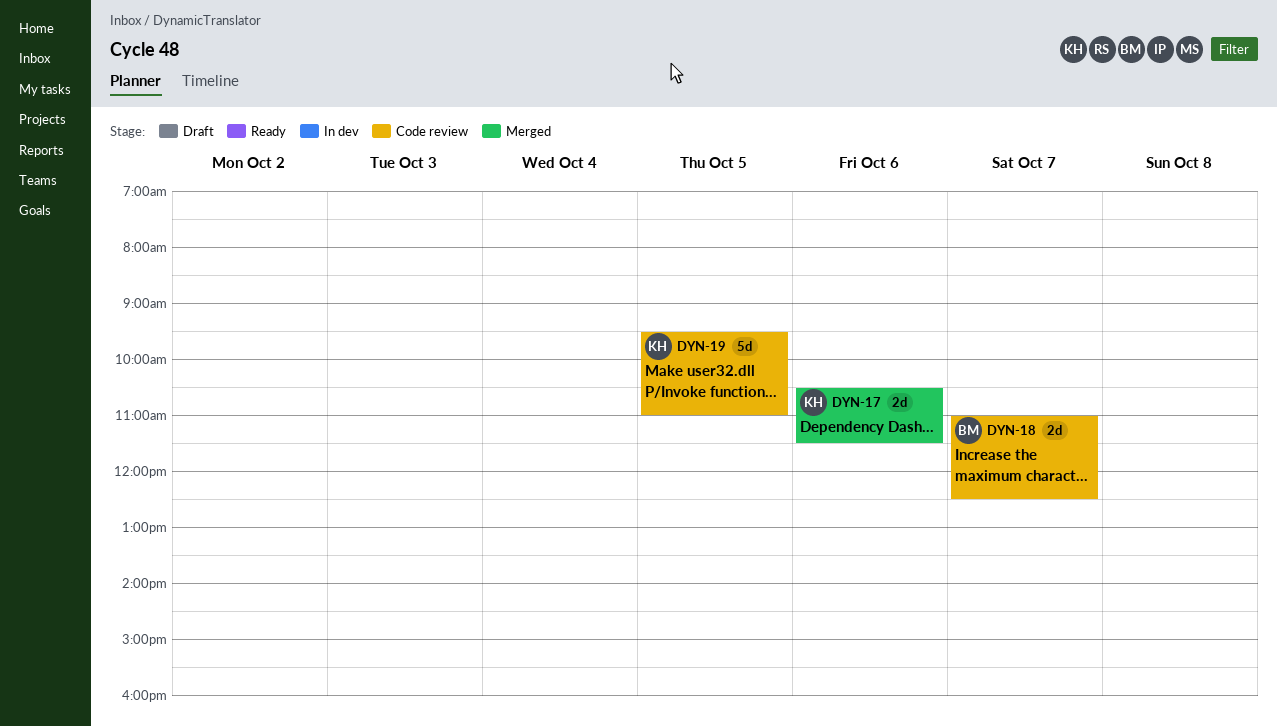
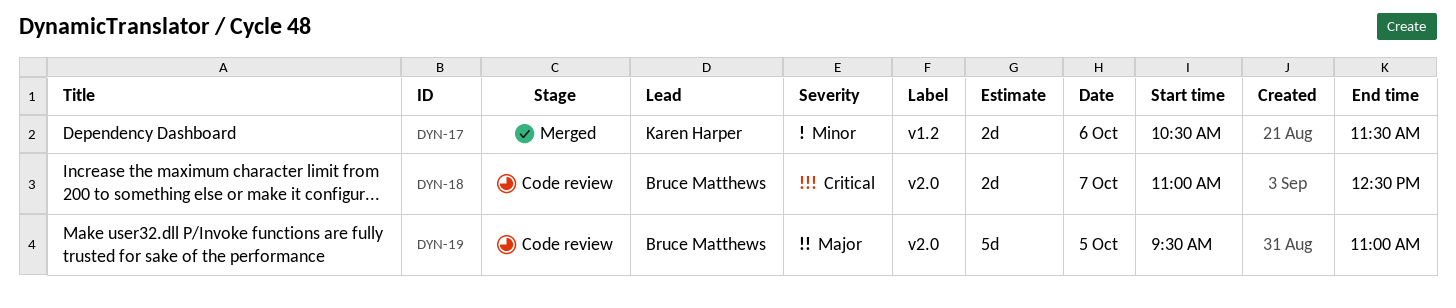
DYN-19, owner: Karen Harper -> Bruce Matthews

